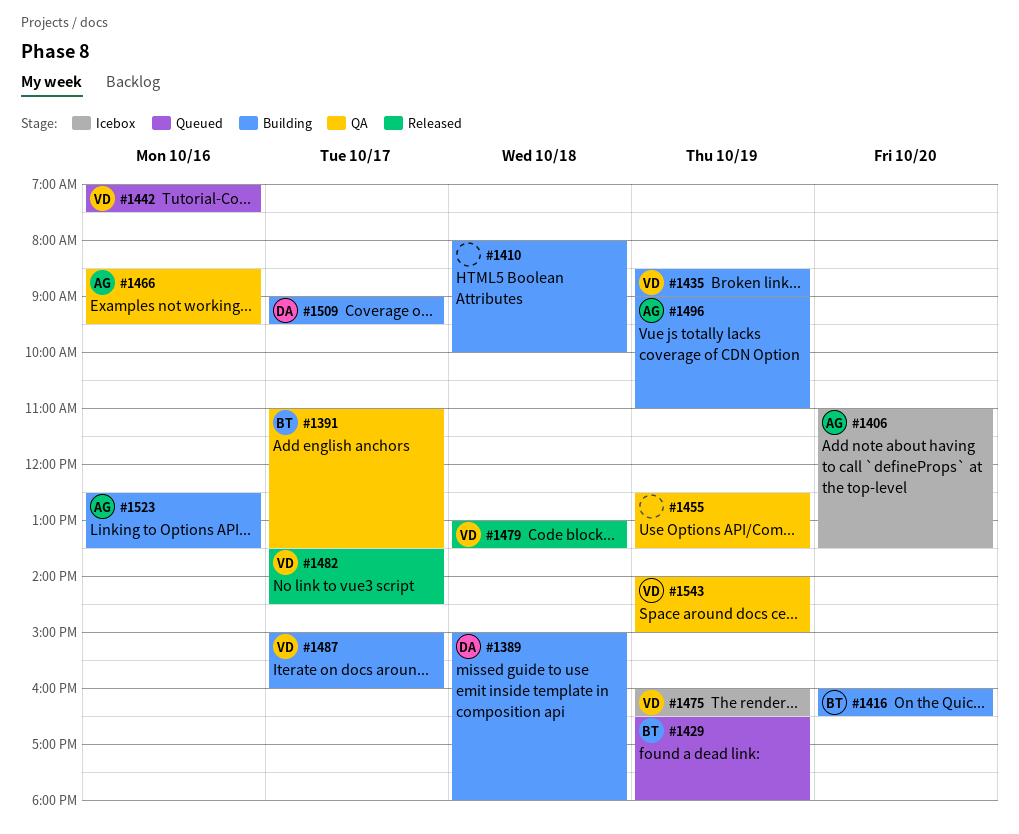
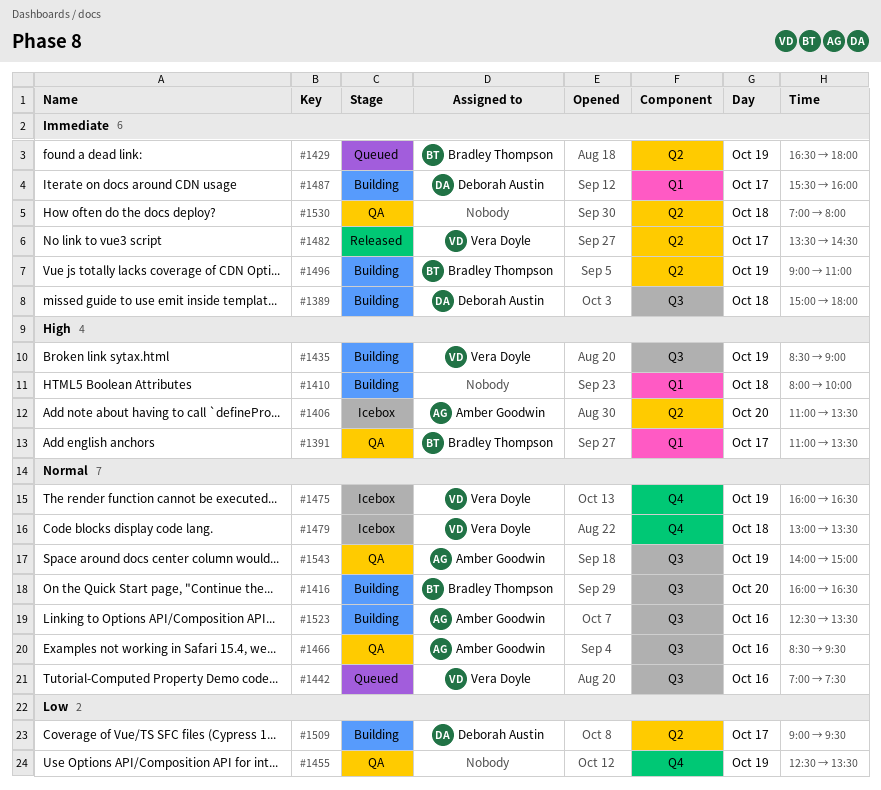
#1479, status: Released -> Icebox
#1487, owner: Vera Doyle -> Deborah Austin
#1487, begins: 15:00 -> 15:30
#1496, owner: Amber Goodwin -> Bradley Thompson
#1530: none -> present
#1543, owner: Vera Doyle -> Amber Goodwin

